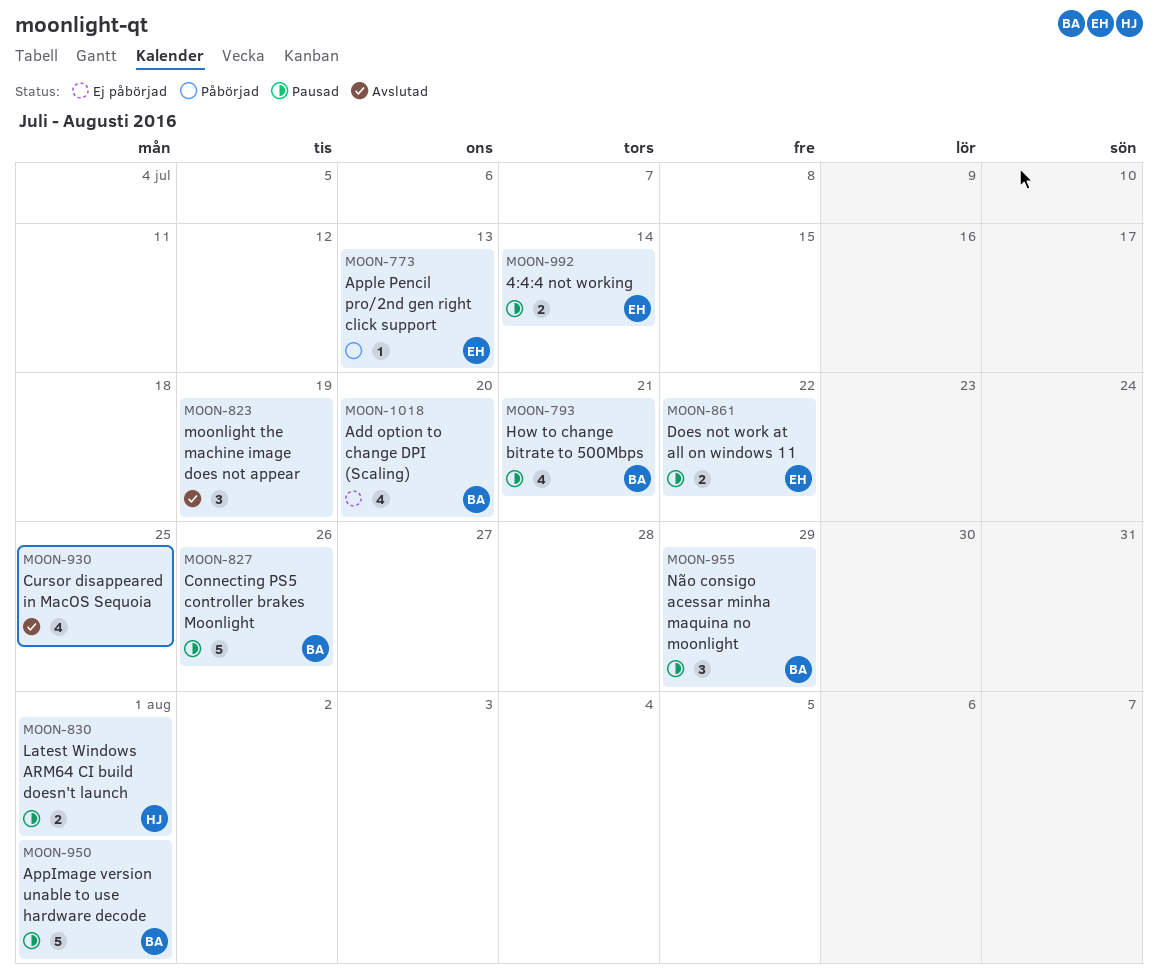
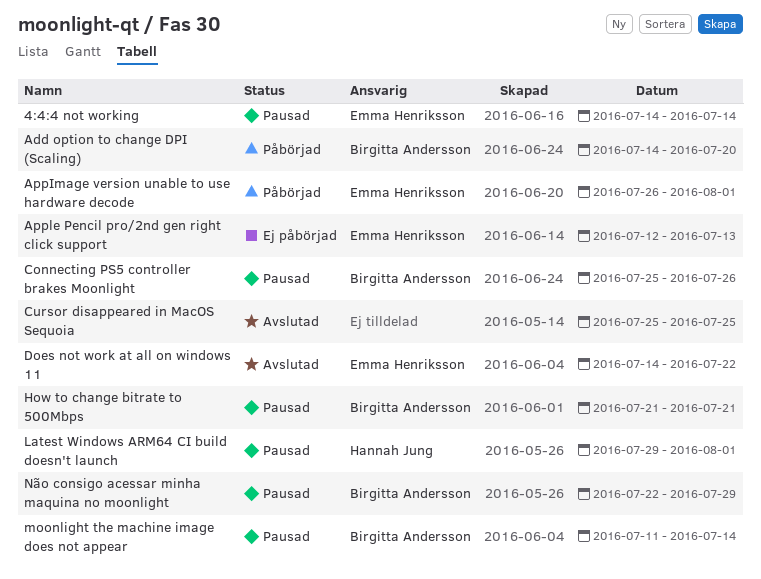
Add option to change DPI (Scaling), status: Ej påbörjad -> Påbörjad
AppImage version unable to use hardware decode, status: Pausad -> Påbörjad
AppImage version unable to use hardware decode, owner: Birgitta Andersson -> Emma Henriksson
Apple Pencil pro/2nd gen right click support, status: Påbörjad -> Ej påbörjad
Does not work at all on windows 11, status: Pausad -> Avslutad
moonlight the machine image does not appear, status: Avslutad -> Pausad
moonlight the machine image does not appear, owner: none -> Birgitta Andersson
moonlight the machine image does not appear, due: Jul 19 -> Jul 14

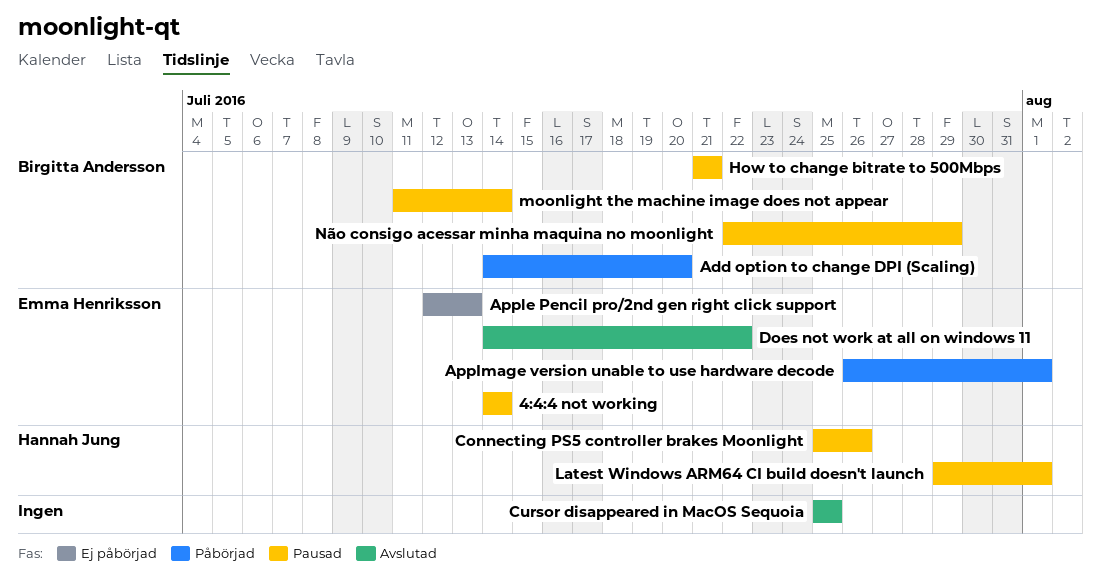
Connecting PS5 controller brakes Moonlight, owner: Birgitta Andersson -> Hannah Jung

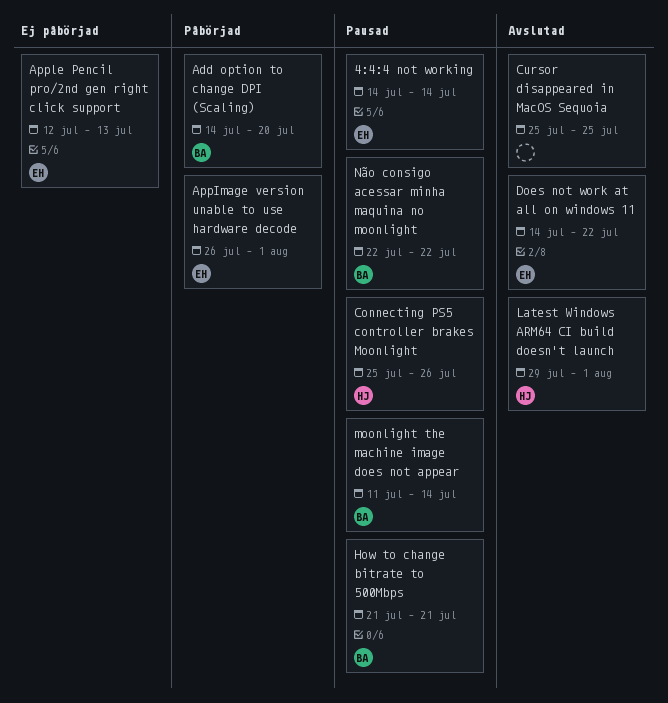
Latest Windows ARM64 CI build doesn't launch, status: Pausad -> Avslutad
Não consigo acessar minha maquina no moonlight, due: Jul 29 -> Jul 22

